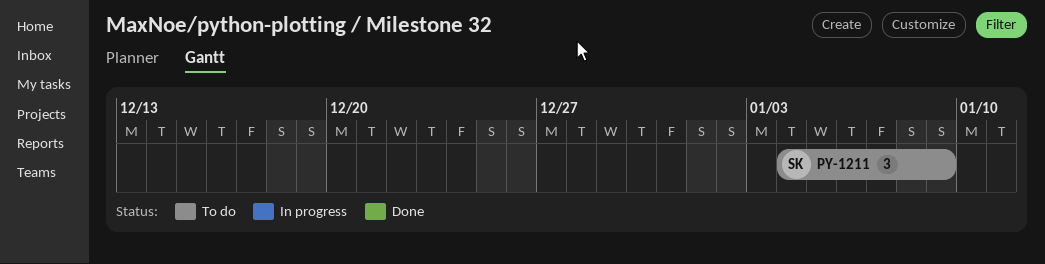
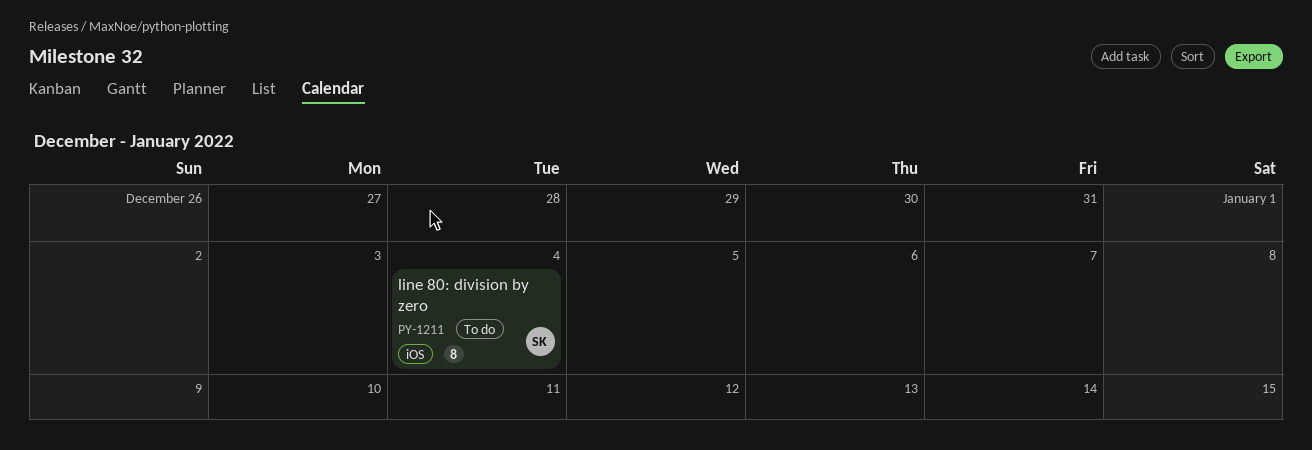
PY-1211, estimate: 3 -> 8
PY-1211, due: Jan 9 -> Jan 4

